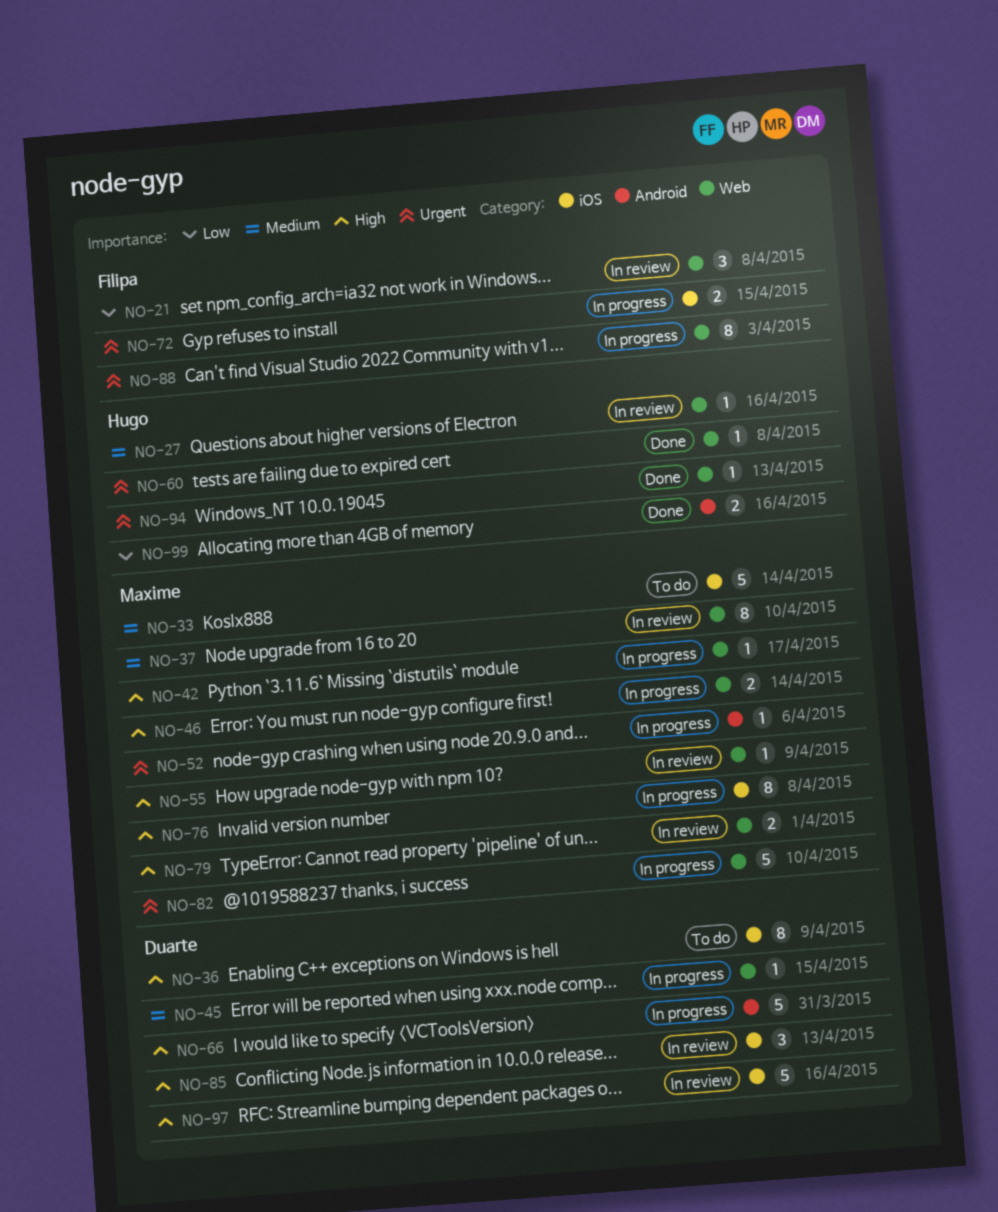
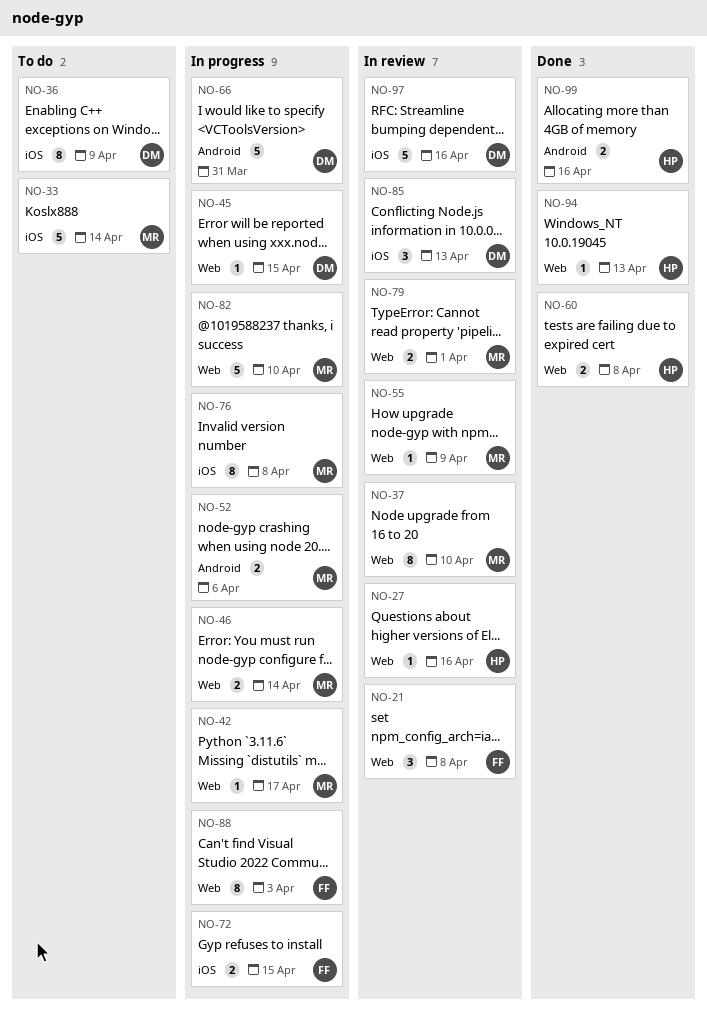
NO-52, estimate: 1 -> 2
NO-60, estimate: 1 -> 2

